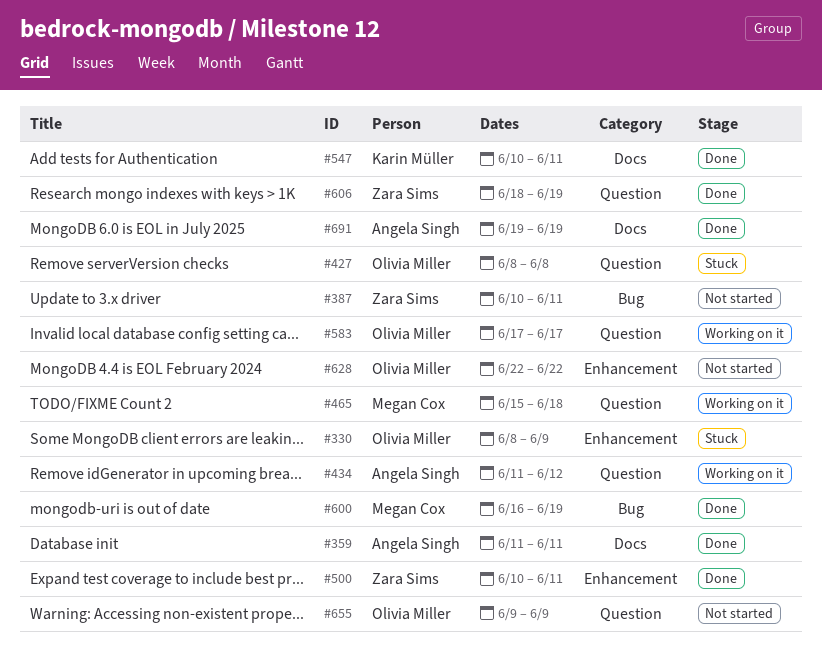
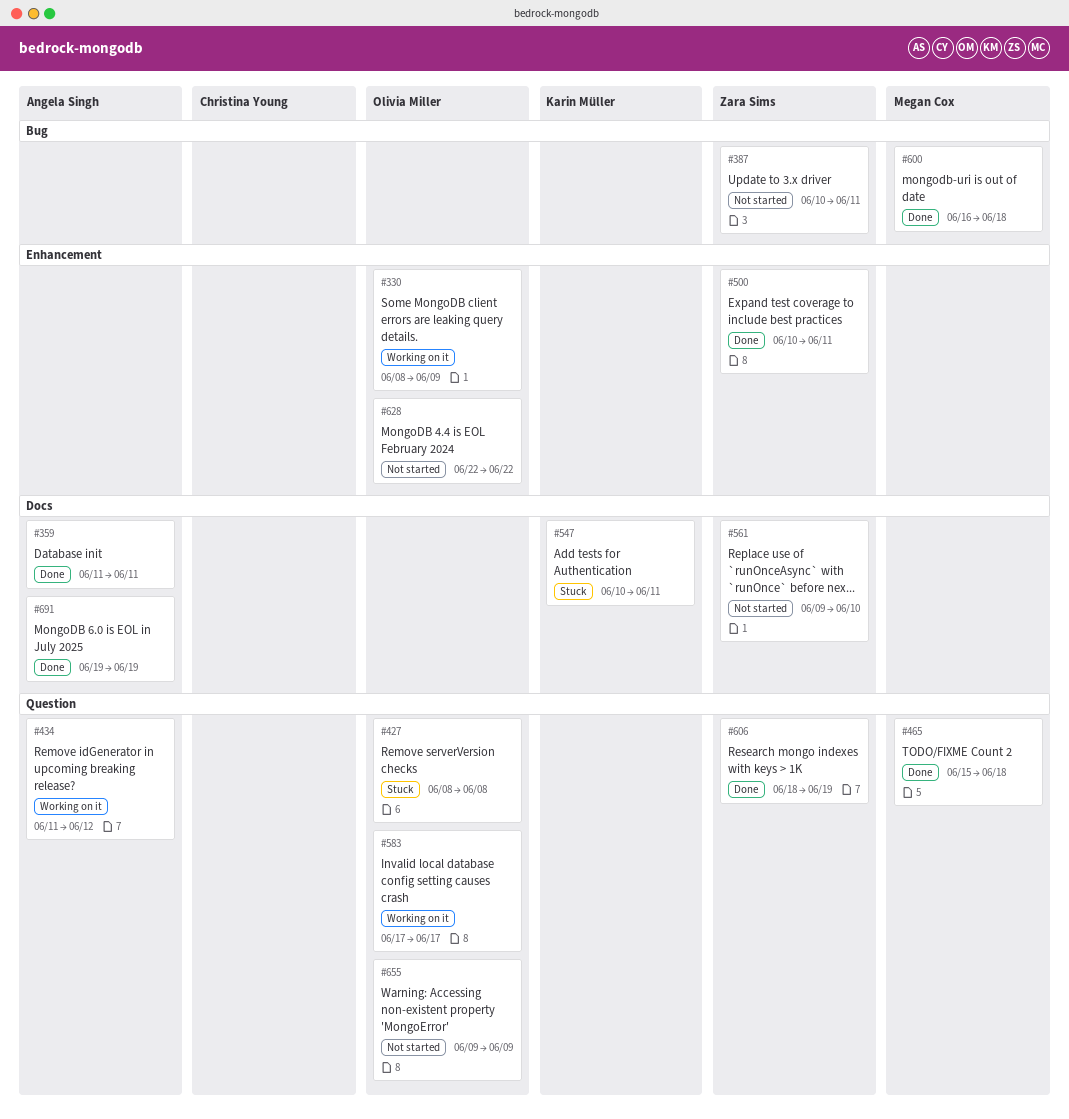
#330, status: Stuck -> Working on it
#465, status: Working on it -> Done
#547, status: Done -> Stuck
#561: none -> present
#600, due: Jun 19 -> Jun 18

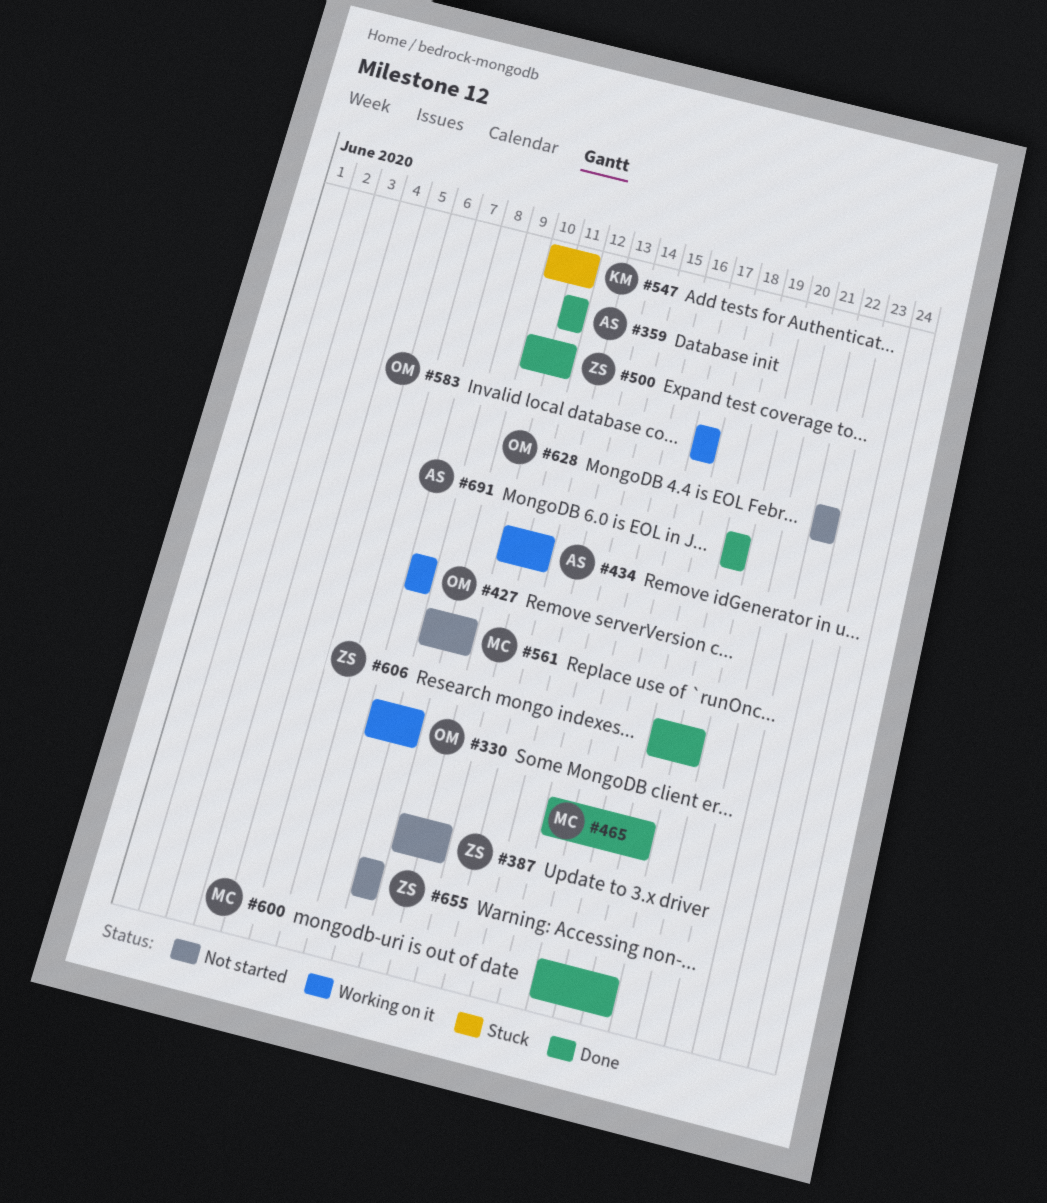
#427, status: Stuck -> Working on it
#561, owner: Zara Sims -> Megan Cox
#655, owner: Olivia Miller -> Zara Sims

